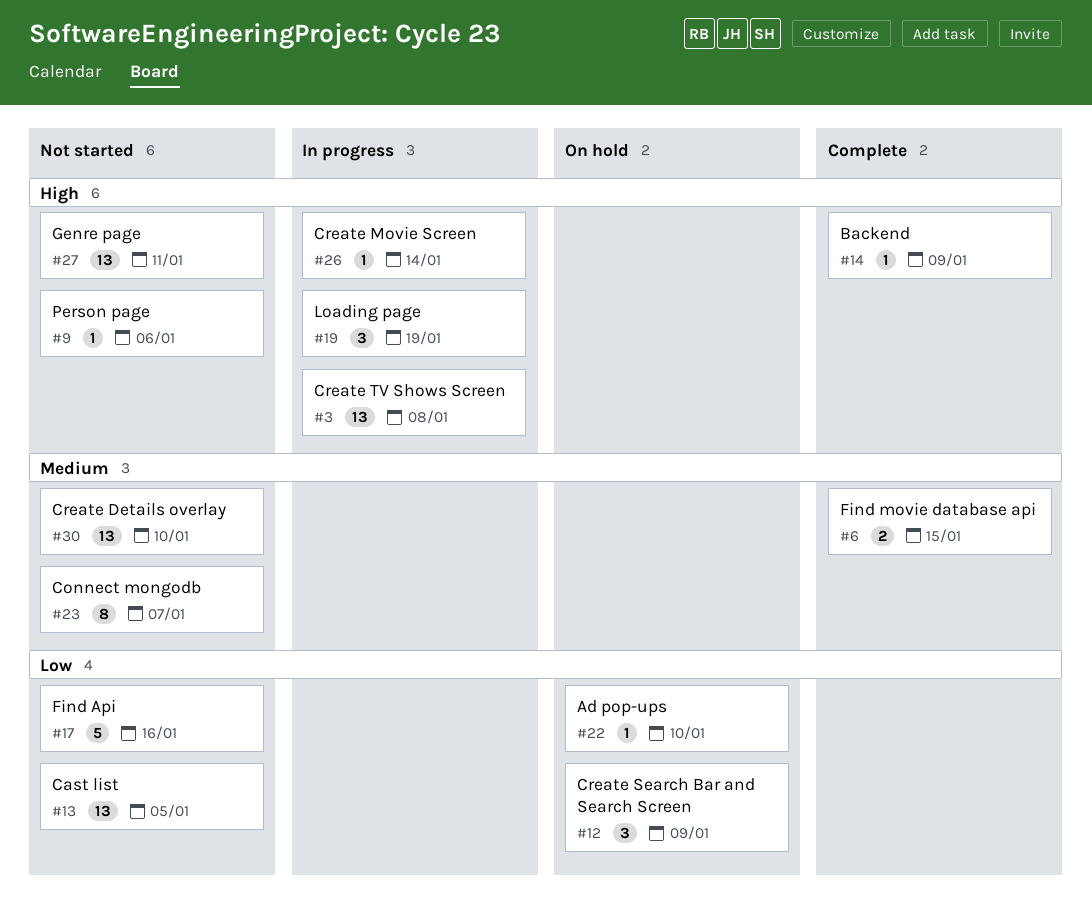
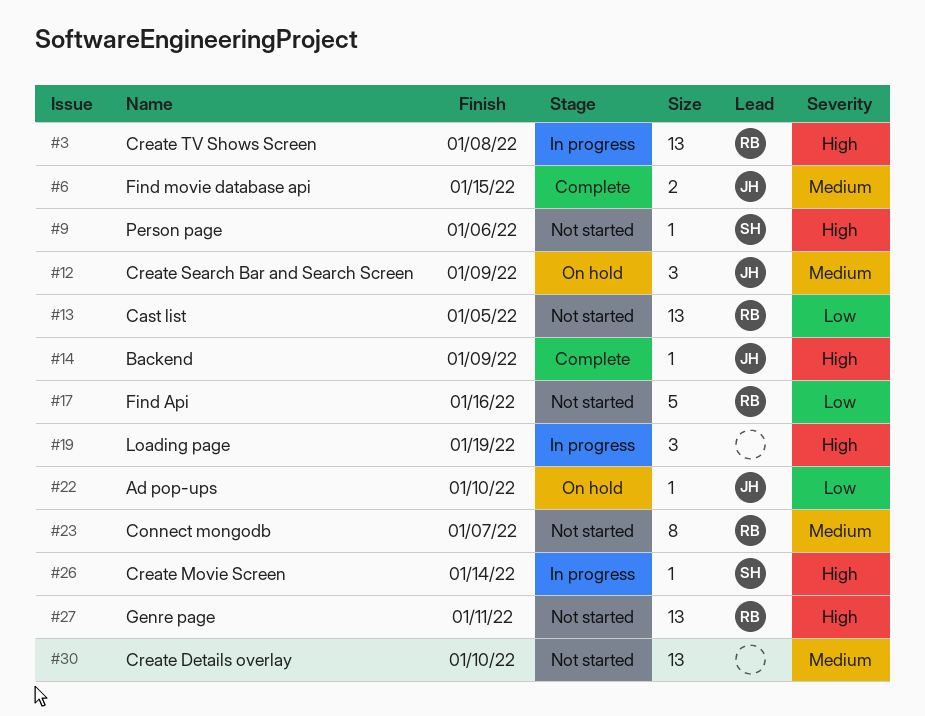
#12, priority: Low -> Medium

